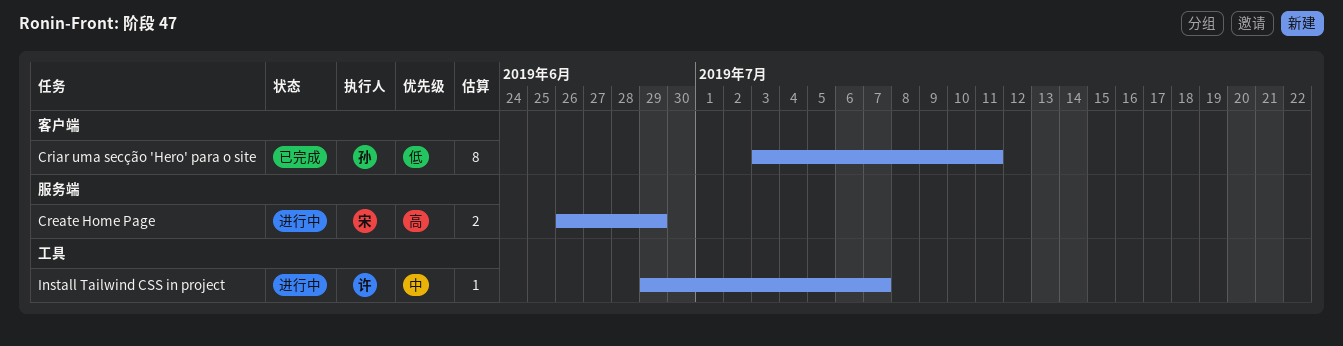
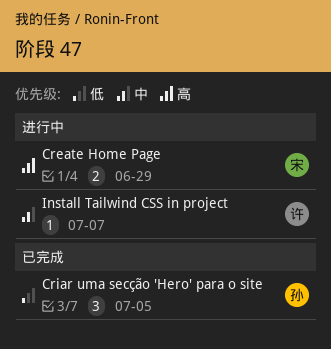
Criar uma secção 'Hero' para o site, estimate: 8 -> 3
Criar uma secção 'Hero' para o site, due: Jul 11 -> Jul 5

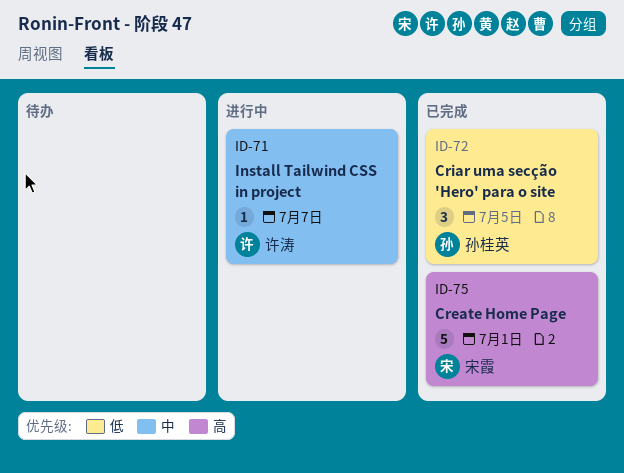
Create Home Page, status: 进行中 -> 已完成
Create Home Page, estimate: 2 -> 5
Create Home Page, due: Jun 29 -> Jul 1

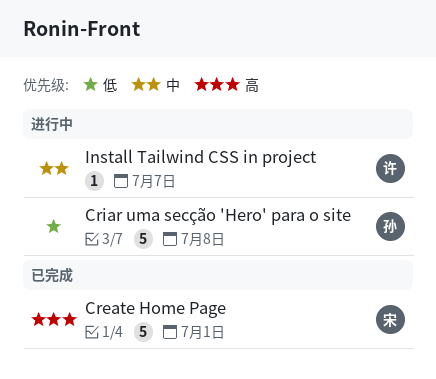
Criar uma secção 'Hero' para o site, status: 已完成 -> 进行中
Criar uma secção 'Hero' para o site, estimate: 3 -> 5
Criar uma secção 'Hero' para o site, due: Jul 5 -> Jul 8

